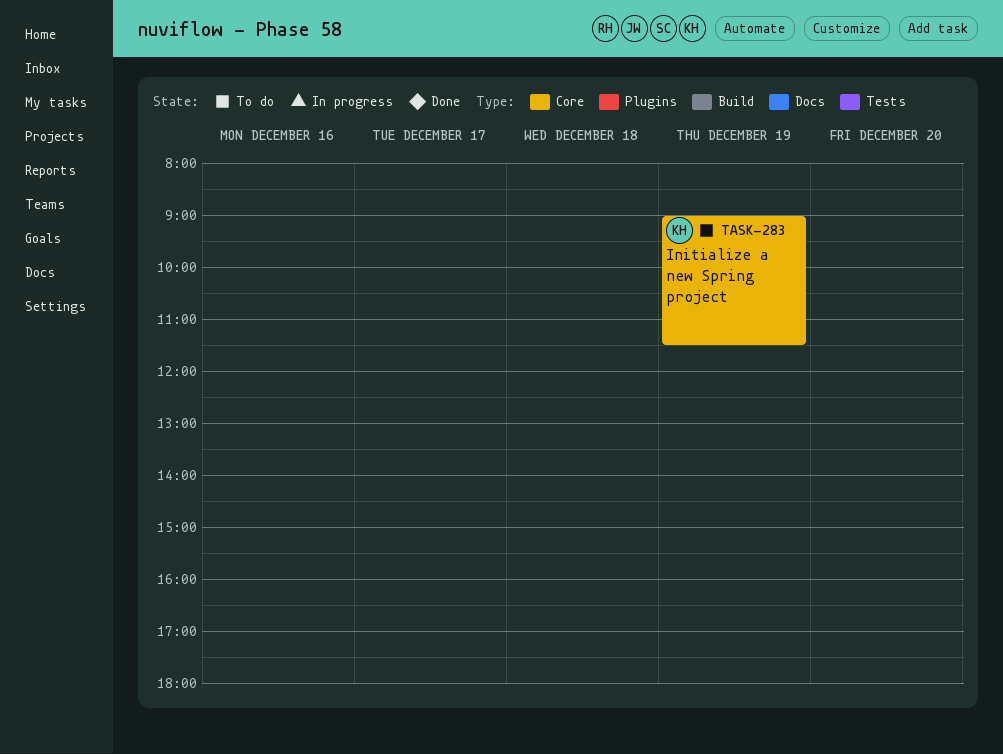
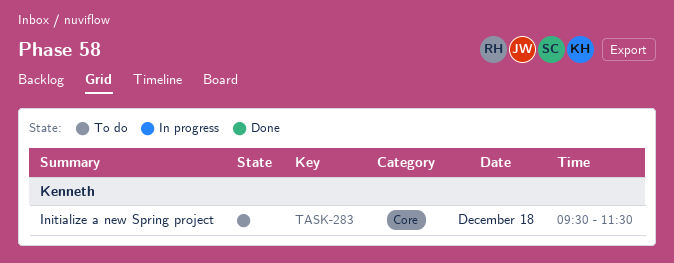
TASK-283, day: Dec 19 -> Dec 18
TASK-283, begins: 09:00 -> 09:30

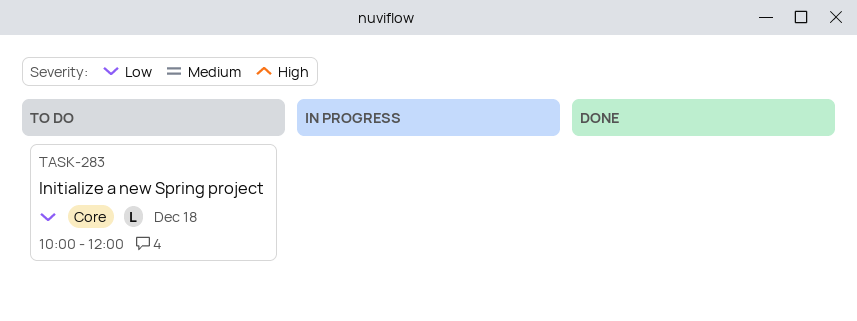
TASK-283, begins: 09:30 -> 10:00
TASK-283, ends: 11:30 -> 12:00

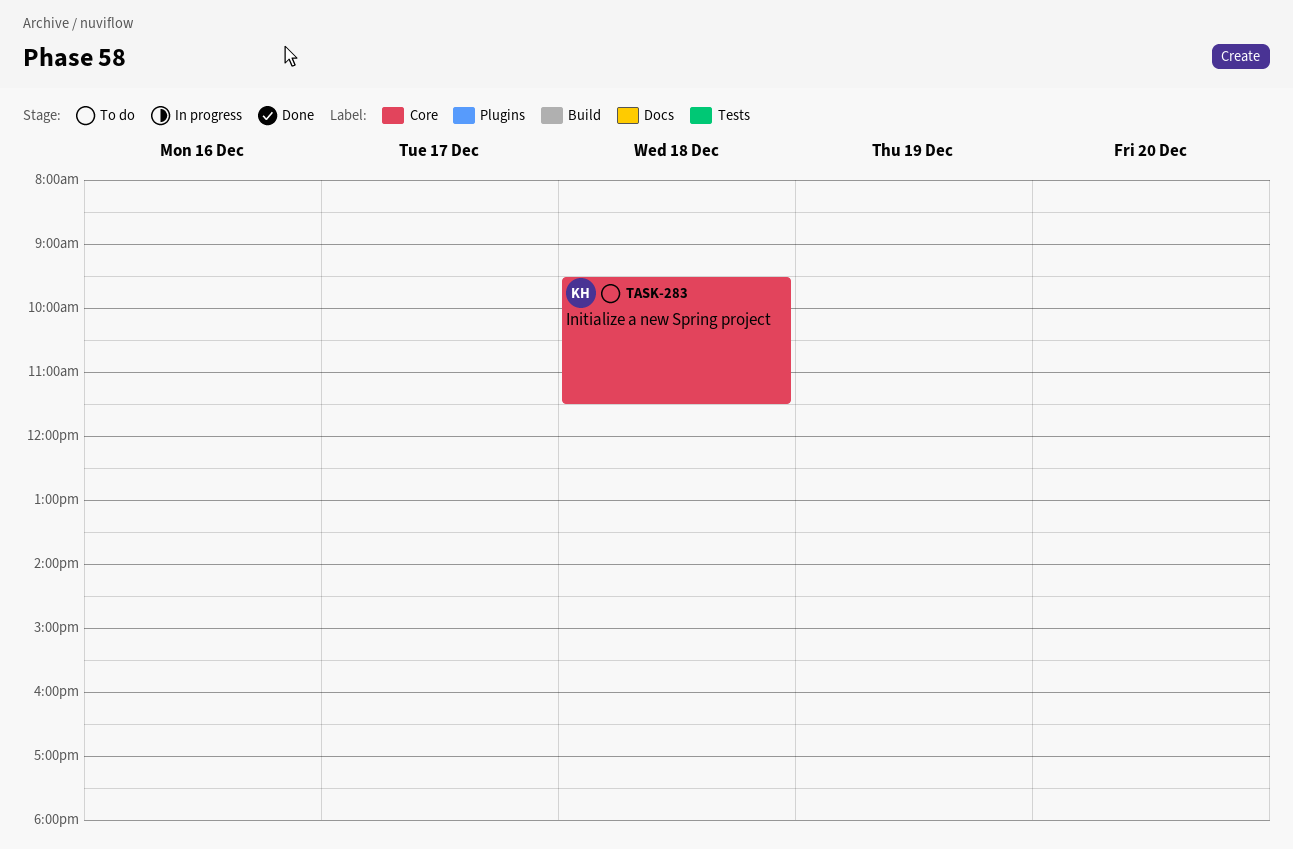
TASK-283, begins: 10:00 -> 09:30
TASK-283, ends: 12:00 -> 11:30

